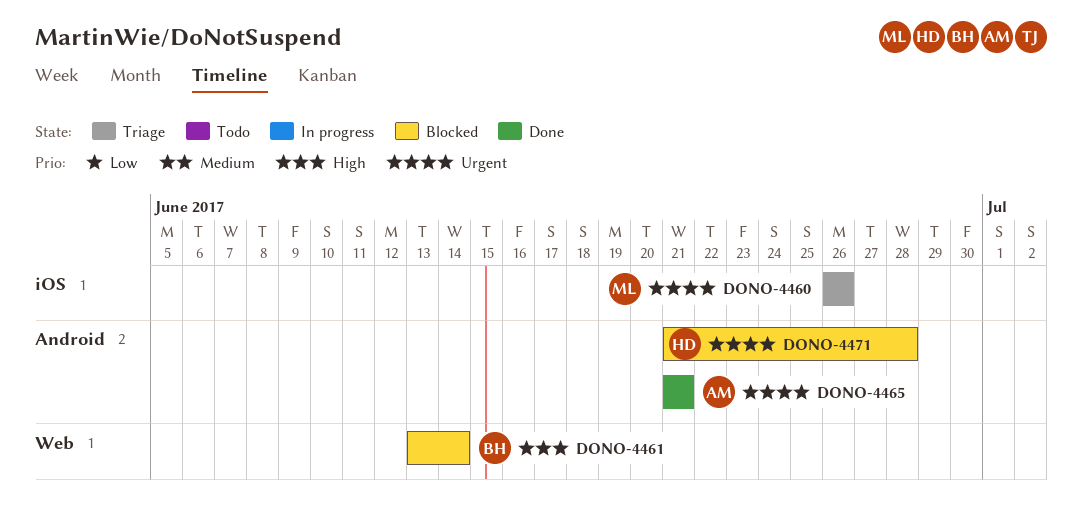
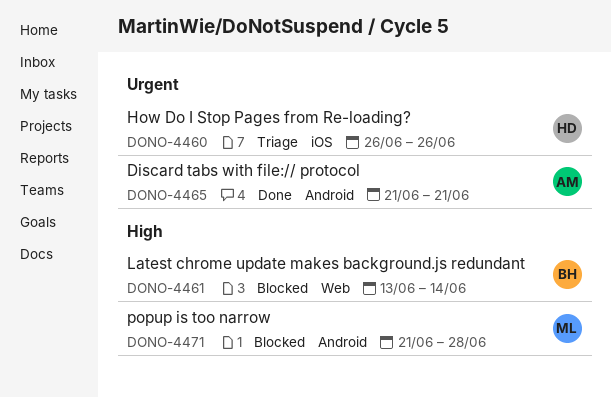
DONO-4460, owner: ML -> HD
DONO-4471, owner: HD -> ML
DONO-4471, priority: Urgent -> High

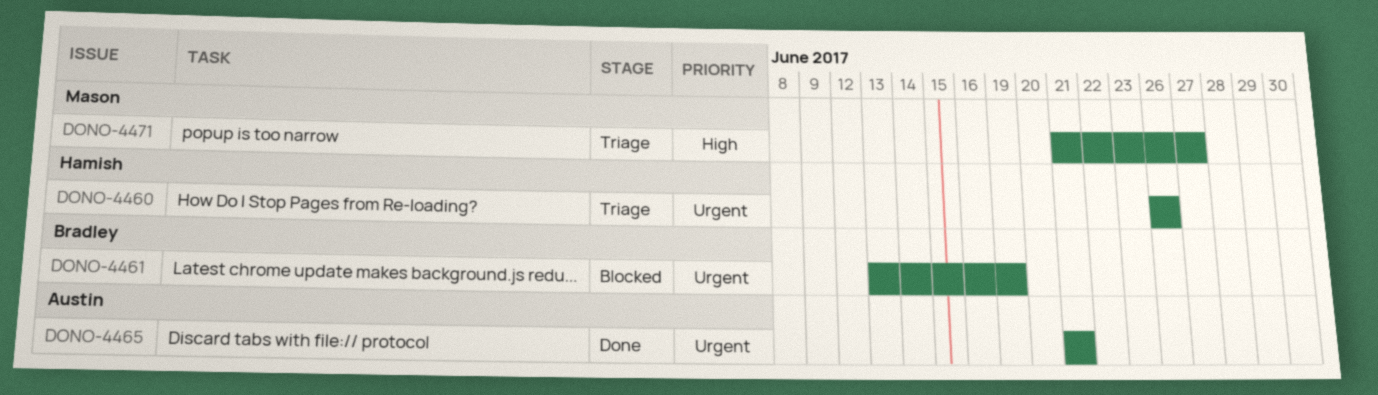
DONO-4461, priority: High -> Urgent
DONO-4461, due: Jun 14 -> Jun 19
DONO-4471, status: Blocked -> Triage
DONO-4471, due: Jun 28 -> Jun 27

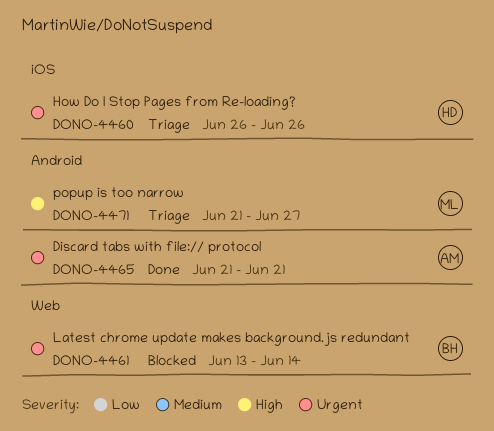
DONO-4461, due: Jun 19 -> Jun 14

